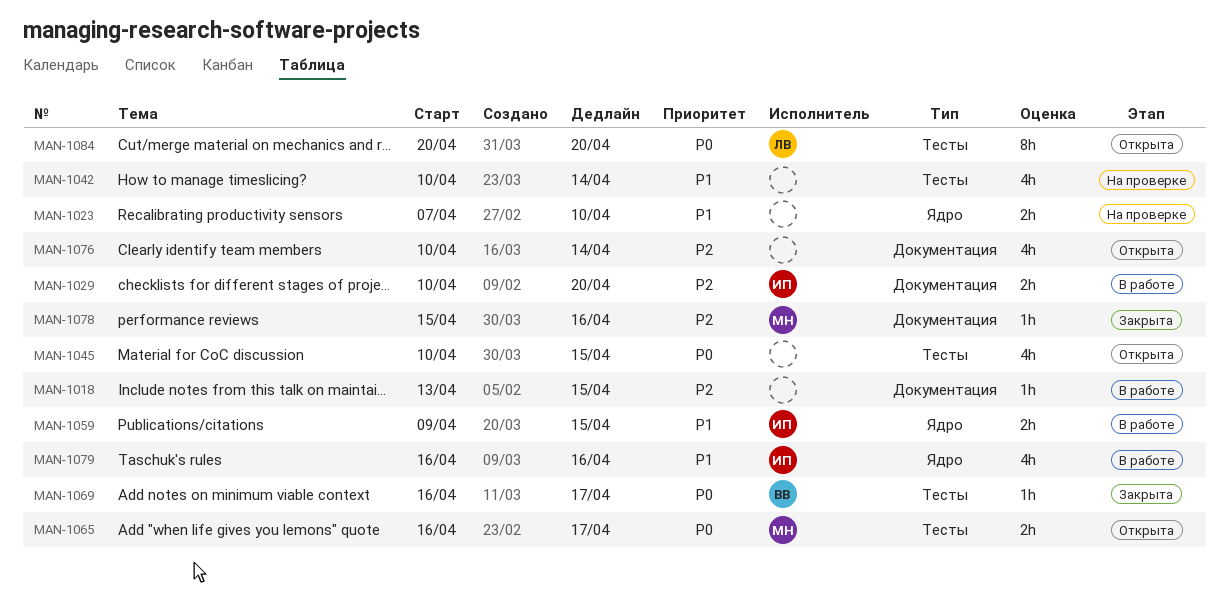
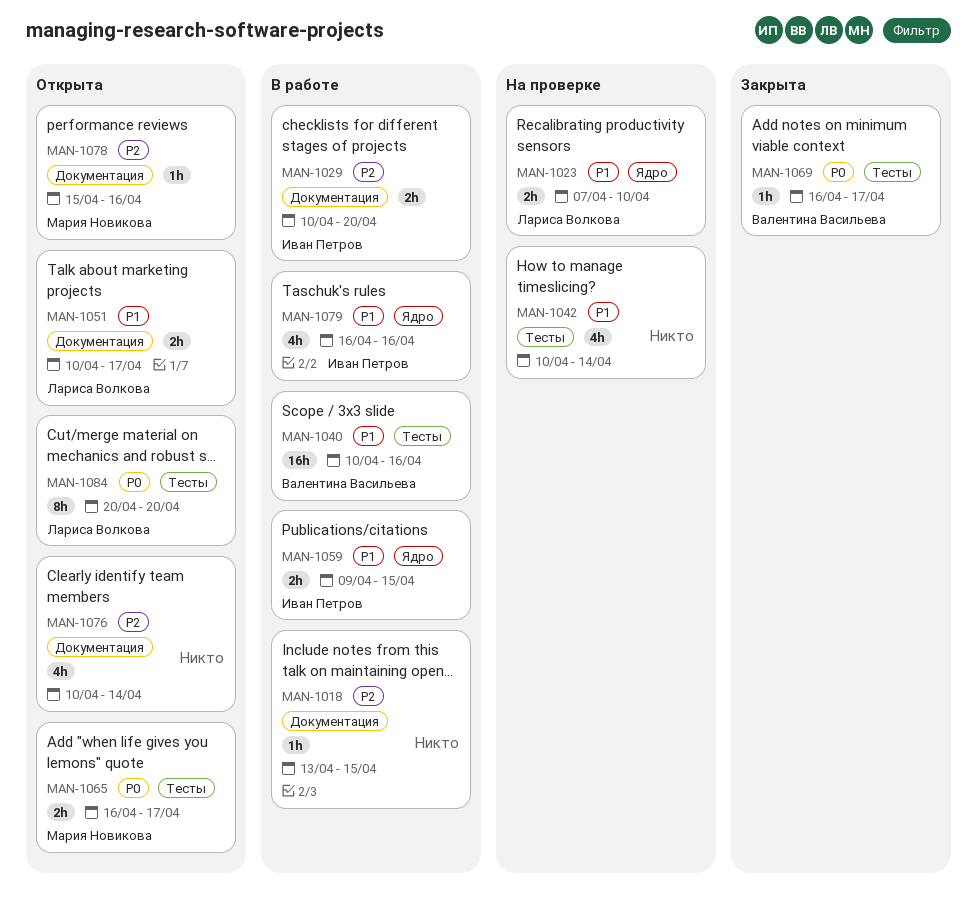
MAN-1023, owner: none -> Лариса Волкова
MAN-1040: none -> present
MAN-1045: present -> none
MAN-1051: none -> present
MAN-1078, status: Закрыта -> Открыта

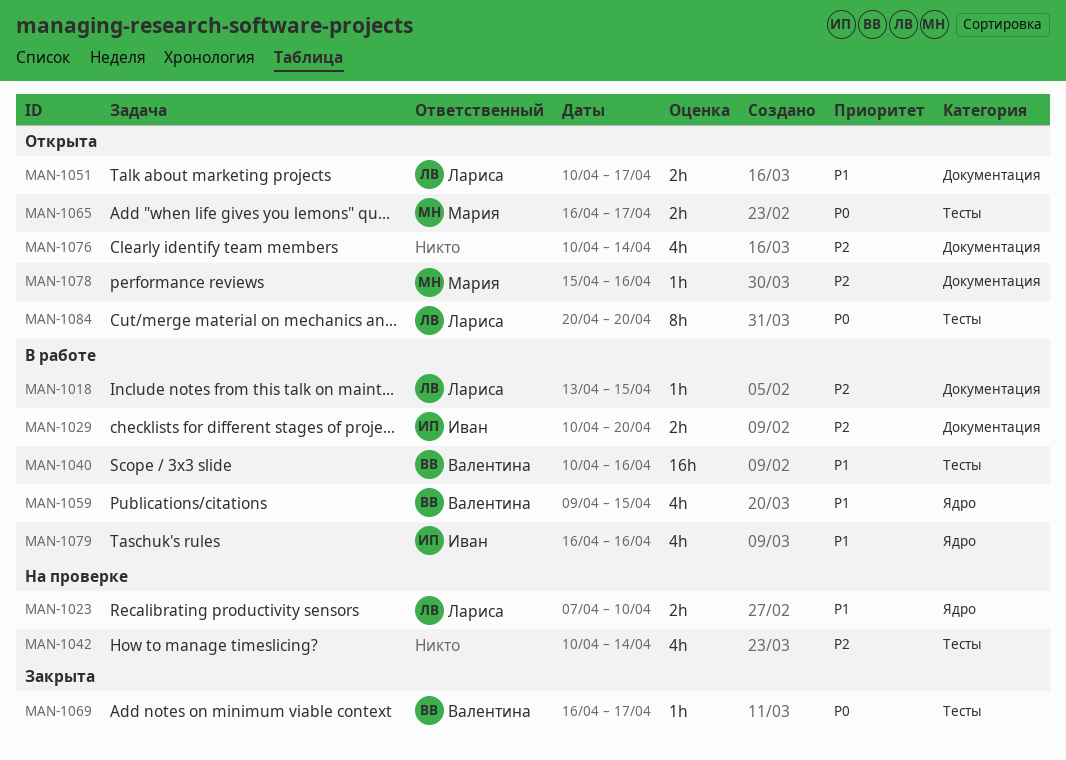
MAN-1018, owner: none -> Лариса Волкова
MAN-1042, priority: P1 -> P2
MAN-1059, owner: Иван Петров -> Валентина Васильева
MAN-1059, estimate: 2h -> 4h

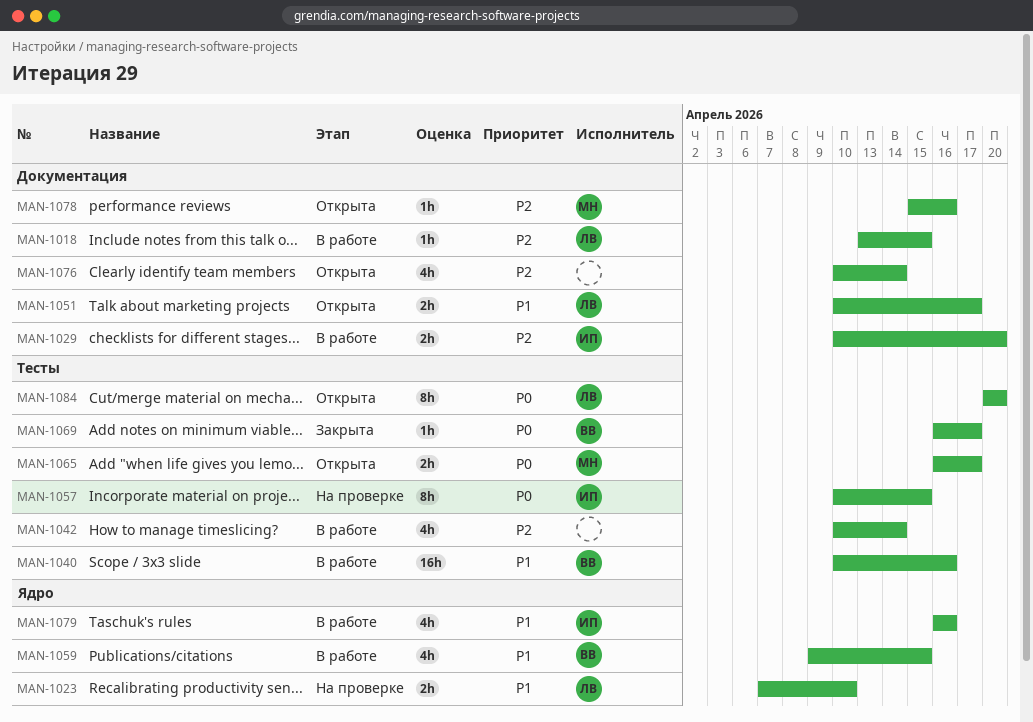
MAN-1042, status: На проверке -> В работе
MAN-1057: none -> present

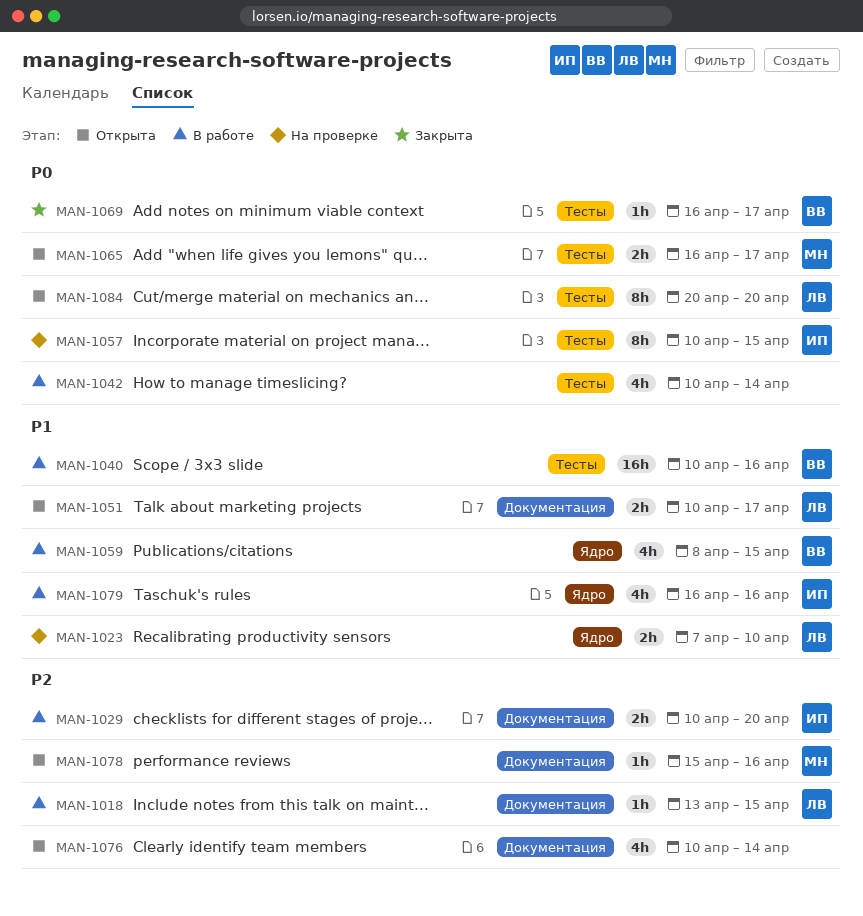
MAN-1042, priority: P2 -> P0
MAN-1059, start: Apr 9 -> Apr 8

